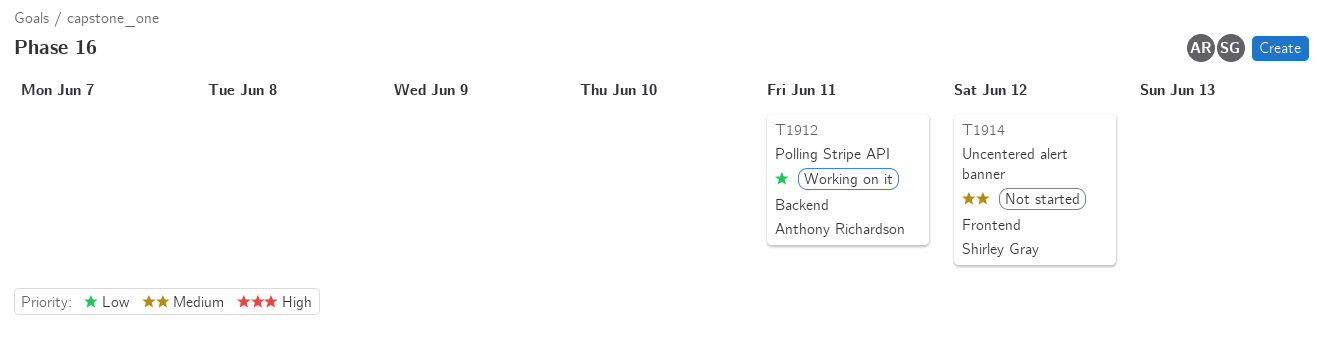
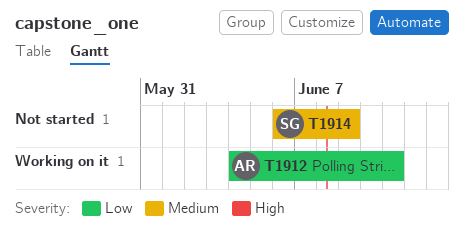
T1914, due: Jun 12 -> Jun 9

